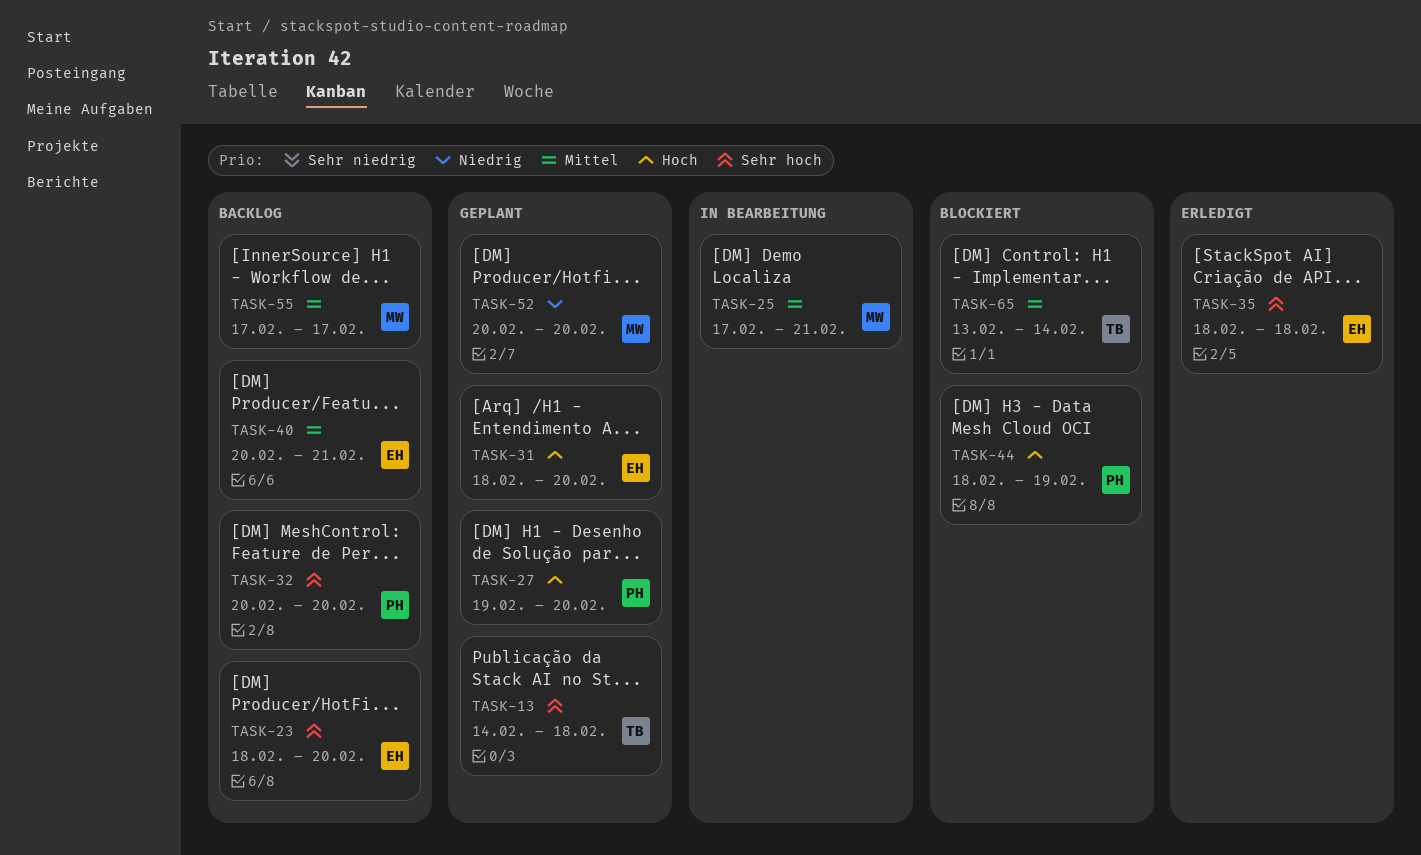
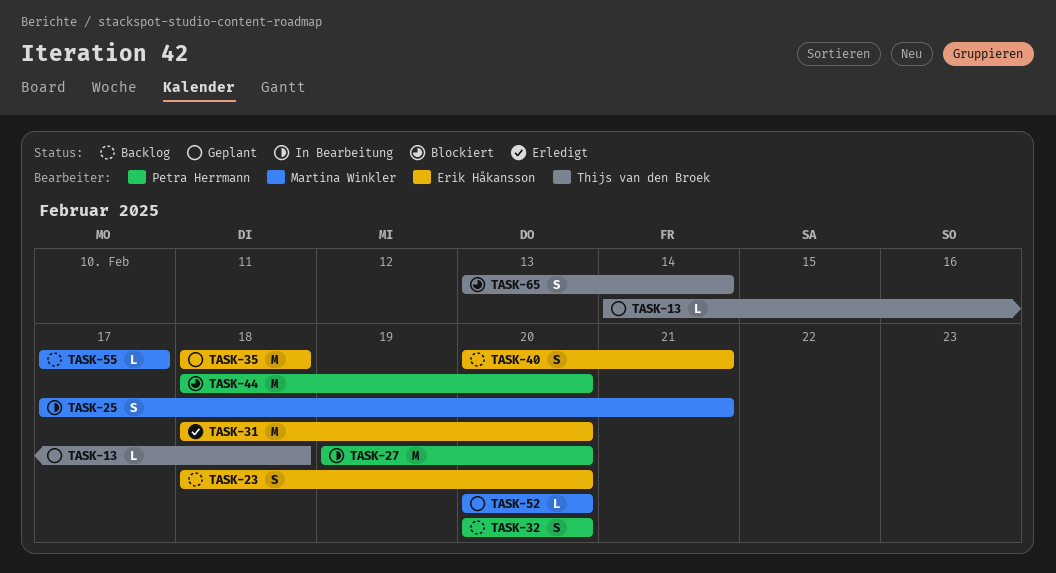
TASK-27, status: Geplant -> In Bearbeitung
TASK-31, status: Geplant -> Erledigt
TASK-35, status: Erledigt -> Geplant
TASK-44, due: Feb 19 -> Feb 20

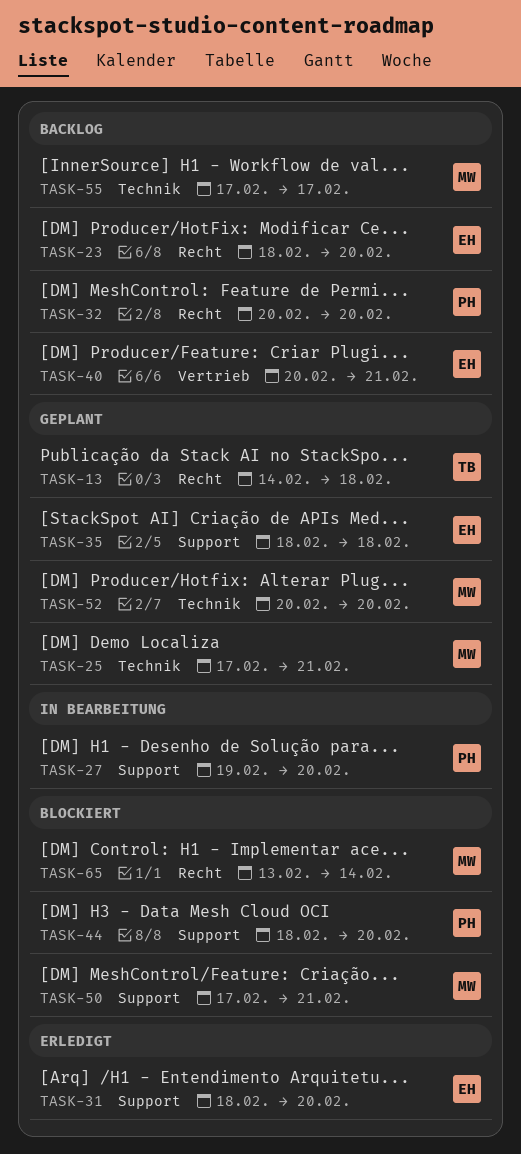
TASK-25, status: In Bearbeitung -> Geplant
TASK-50: none -> present
TASK-65, owner: Thijs van den Broek -> Martina Winkler

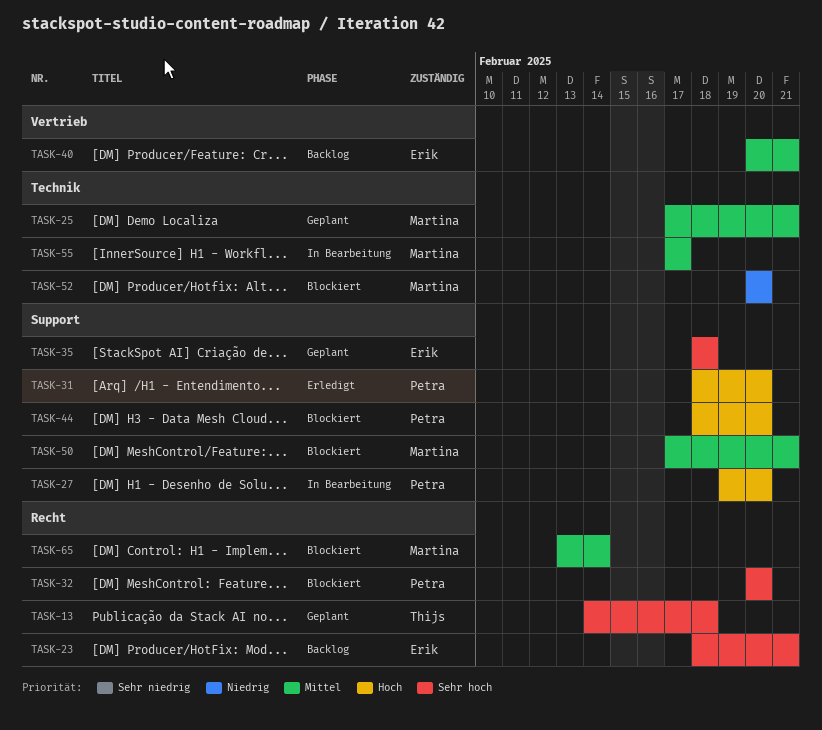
TASK-23, due: Feb 20 -> Feb 21
TASK-31, owner: Erik -> Petra
TASK-32, status: Backlog -> Blockiert
TASK-52, status: Geplant -> Blockiert
TASK-55, status: Backlog -> In Bearbeitung

